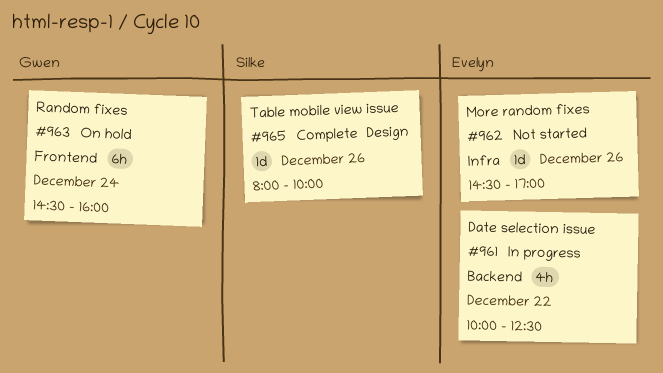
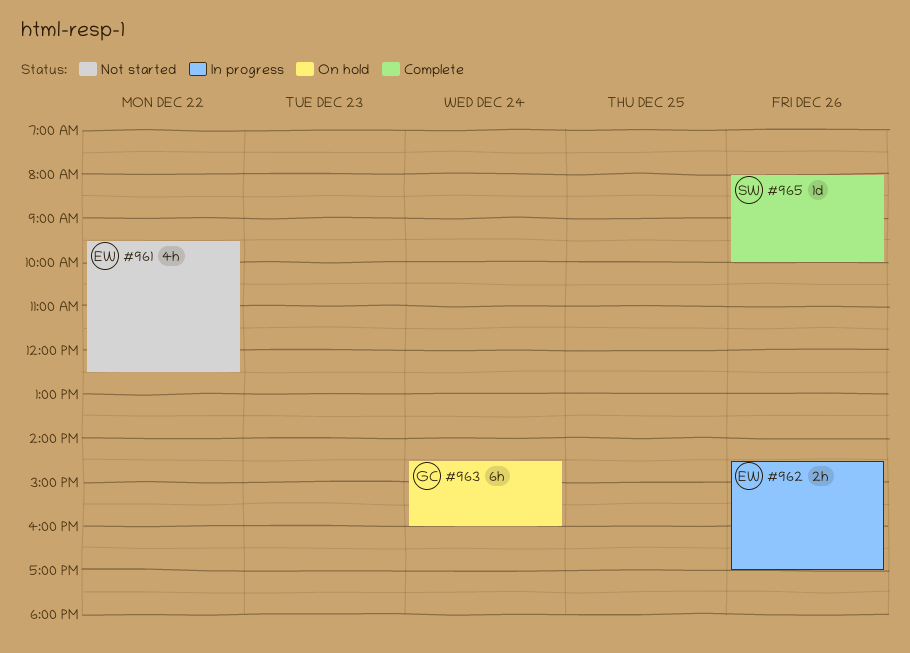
#961, status: In progress -> Not started
#961, begins: 10:00 -> 09:30
#962, status: Not started -> In progress
#962, estimate: 1d -> 2h

